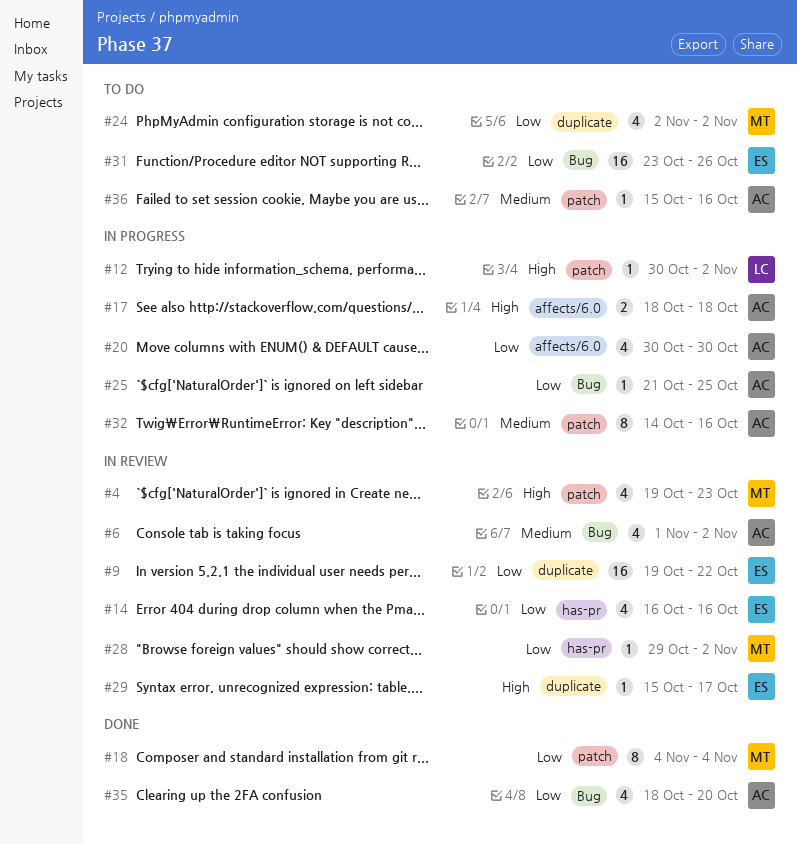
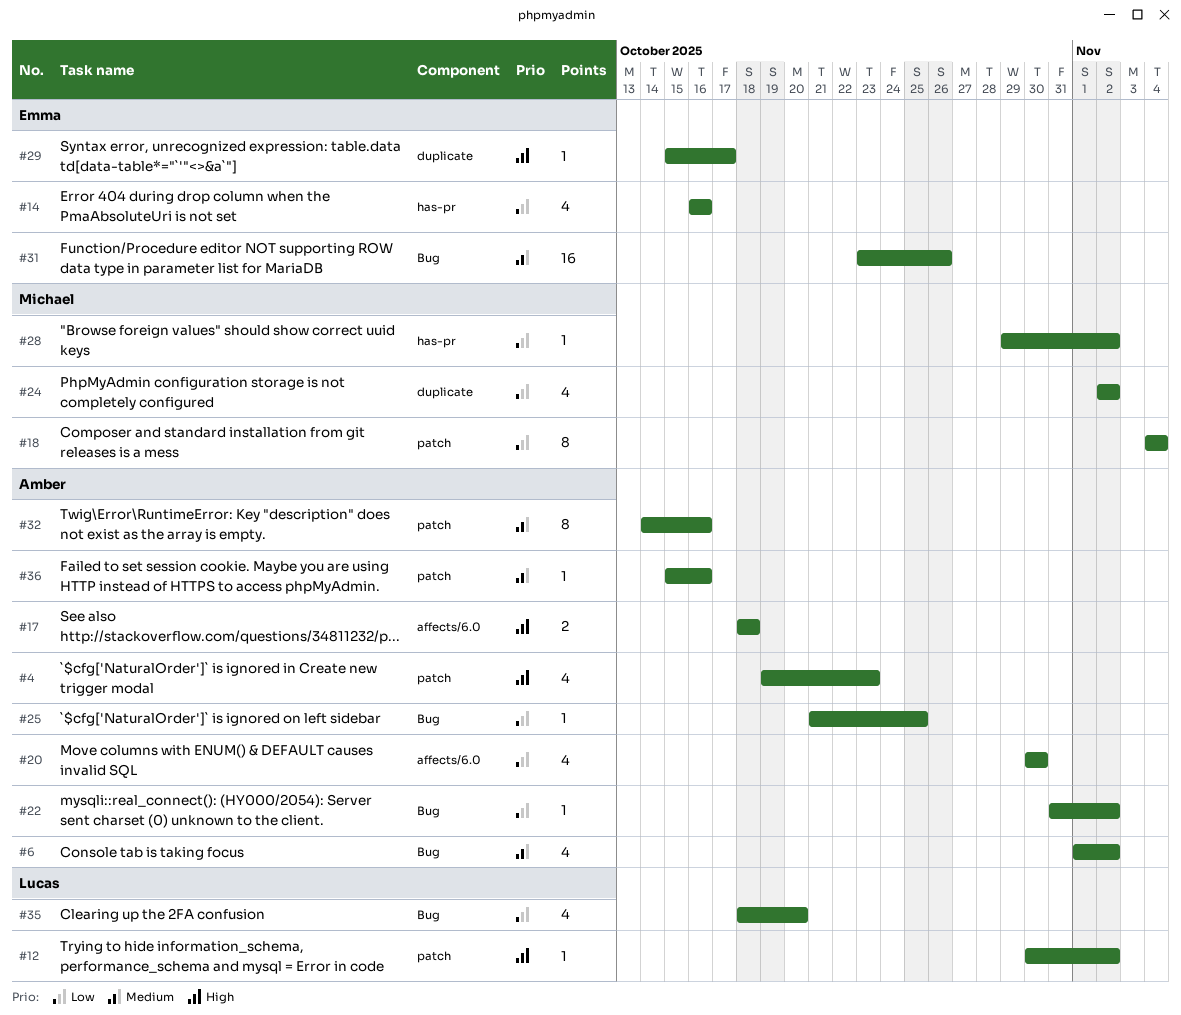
#4, owner: Michael -> Amber
#9: present -> none
#22: none -> present
#31, priority: Low -> Medium
#35, owner: Amber -> Lucas

